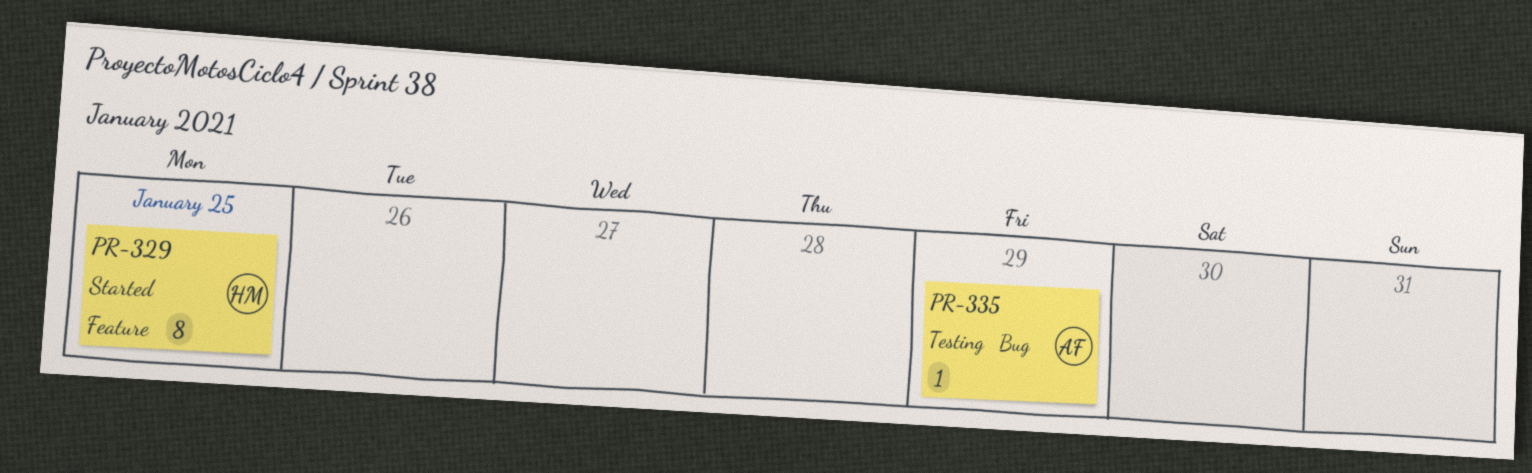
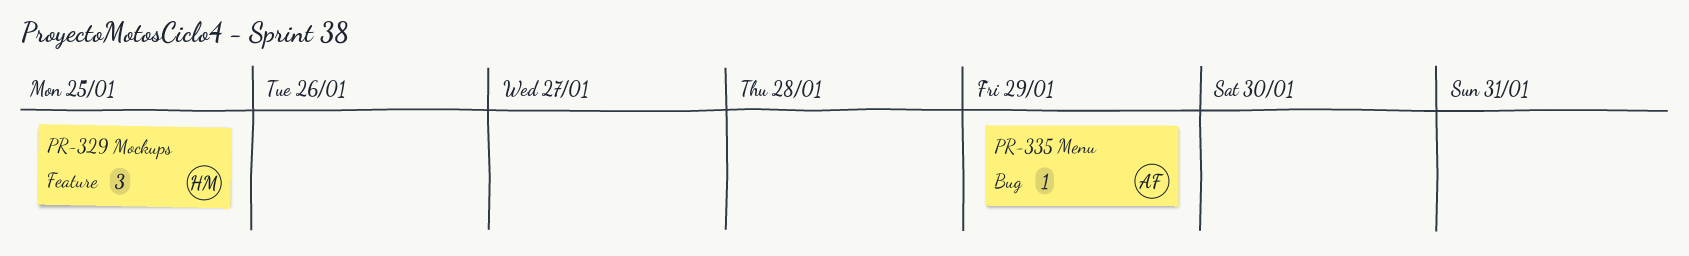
PR-329, estimate: 8 -> 3

